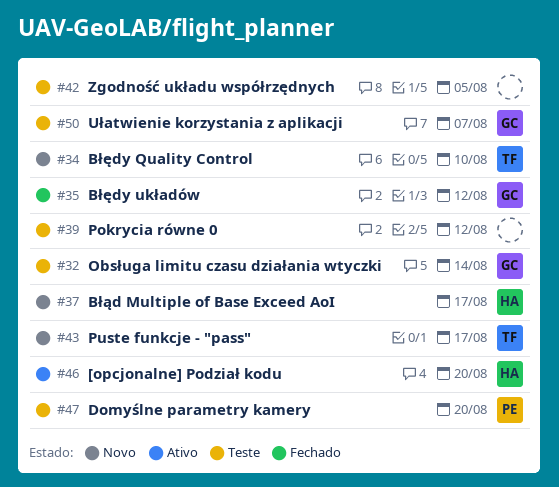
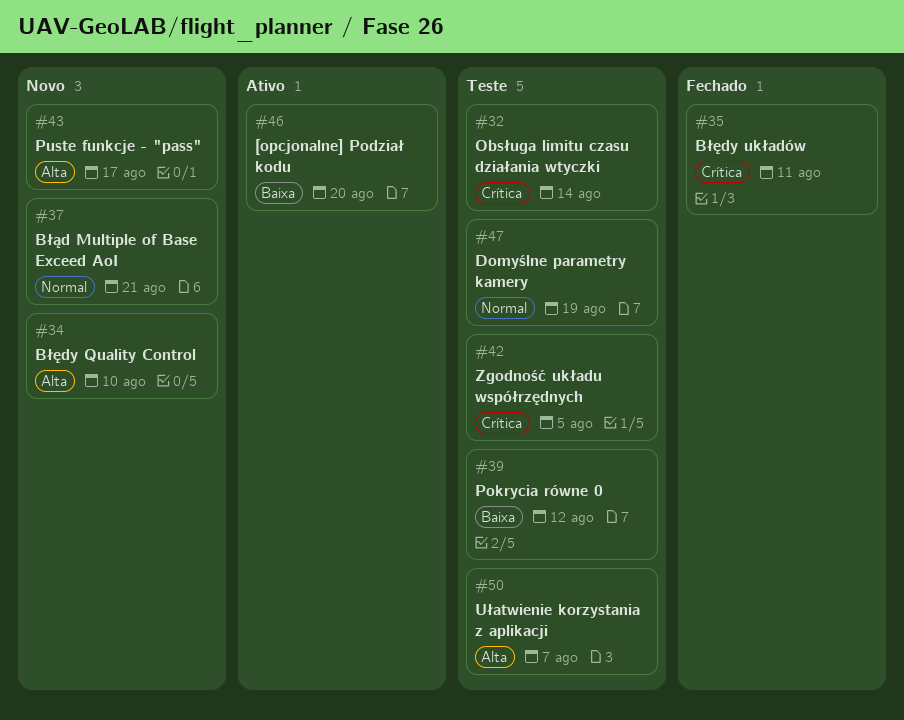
#35, due: Aug 12 -> Aug 11
#37, due: Aug 17 -> Aug 21
#47, due: Aug 20 -> Aug 19

